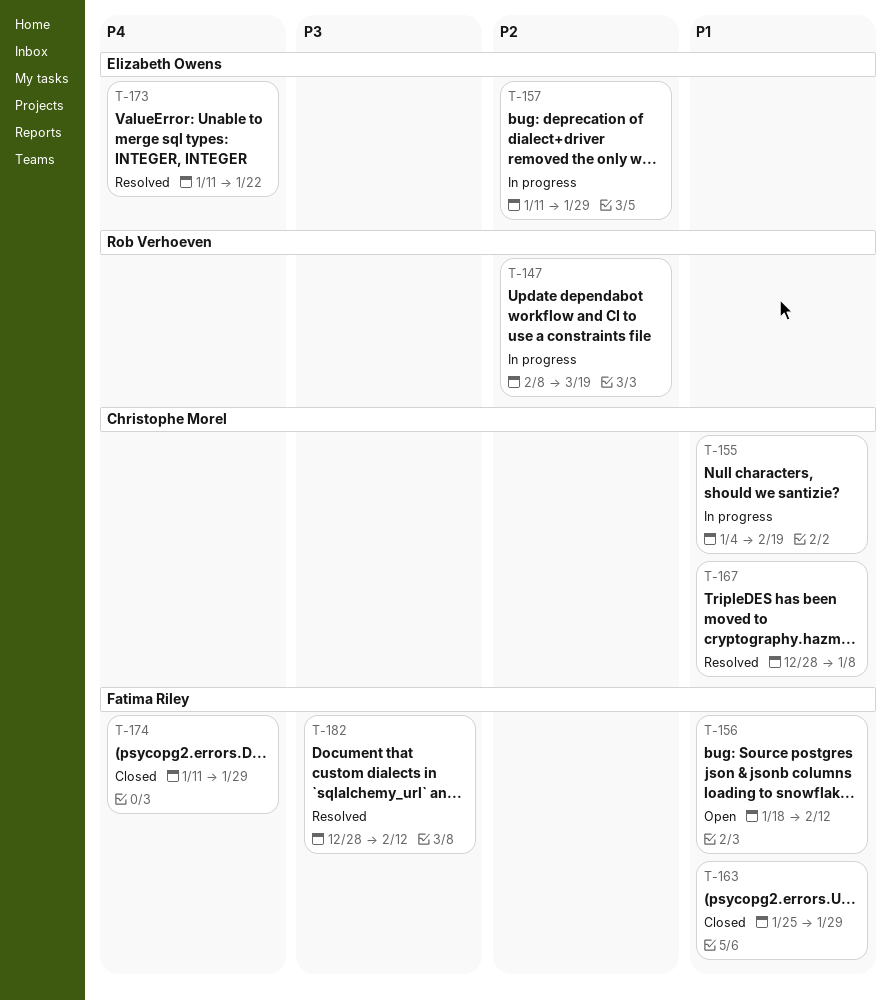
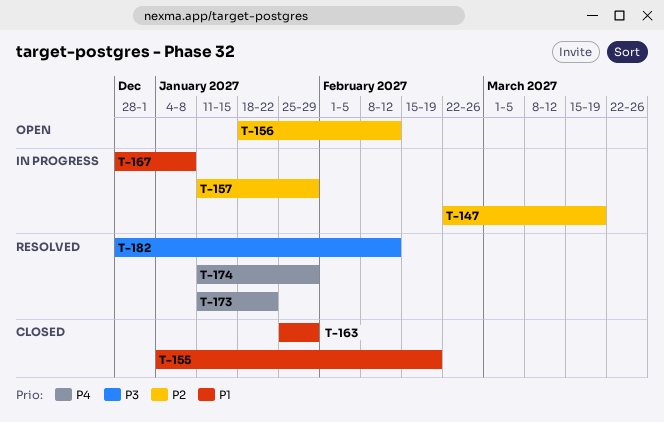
T-147, start: Feb 8 -> Feb 22
T-155, status: In progress -> Closed
T-156, priority: P1 -> P2
T-167, status: Resolved -> In progress
T-174, status: Closed -> Resolved

